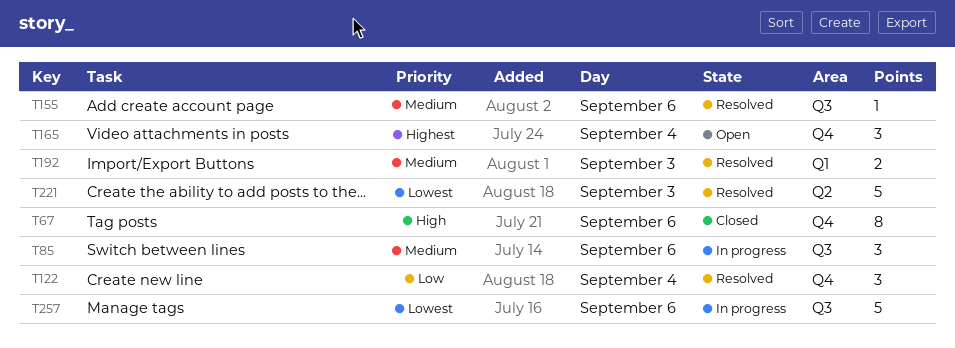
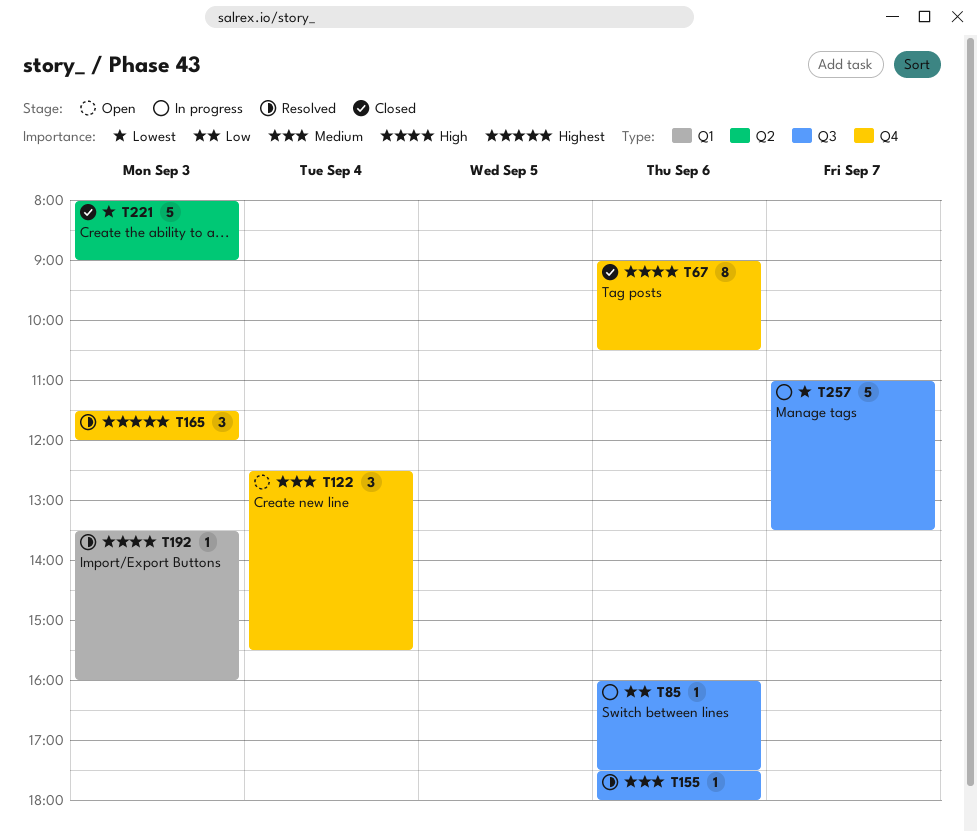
T85, priority: Medium -> Low
T85, estimate: 3 -> 1
T122, status: Resolved -> Open
T122, priority: Low -> Medium
T165, status: Open -> Resolved
T165, day: Sep 4 -> Sep 3
T192, priority: Medium -> High
T192, estimate: 2 -> 1
T221, status: Resolved -> Closed
T257, day: Sep 6 -> Sep 7

